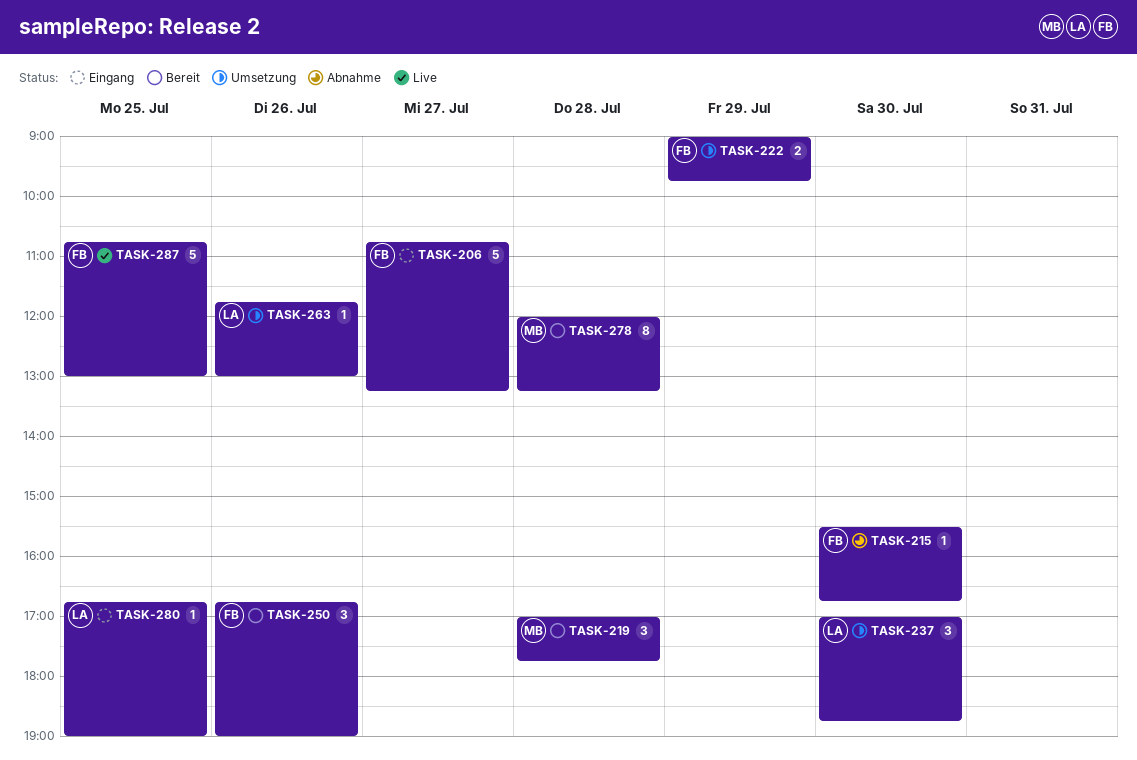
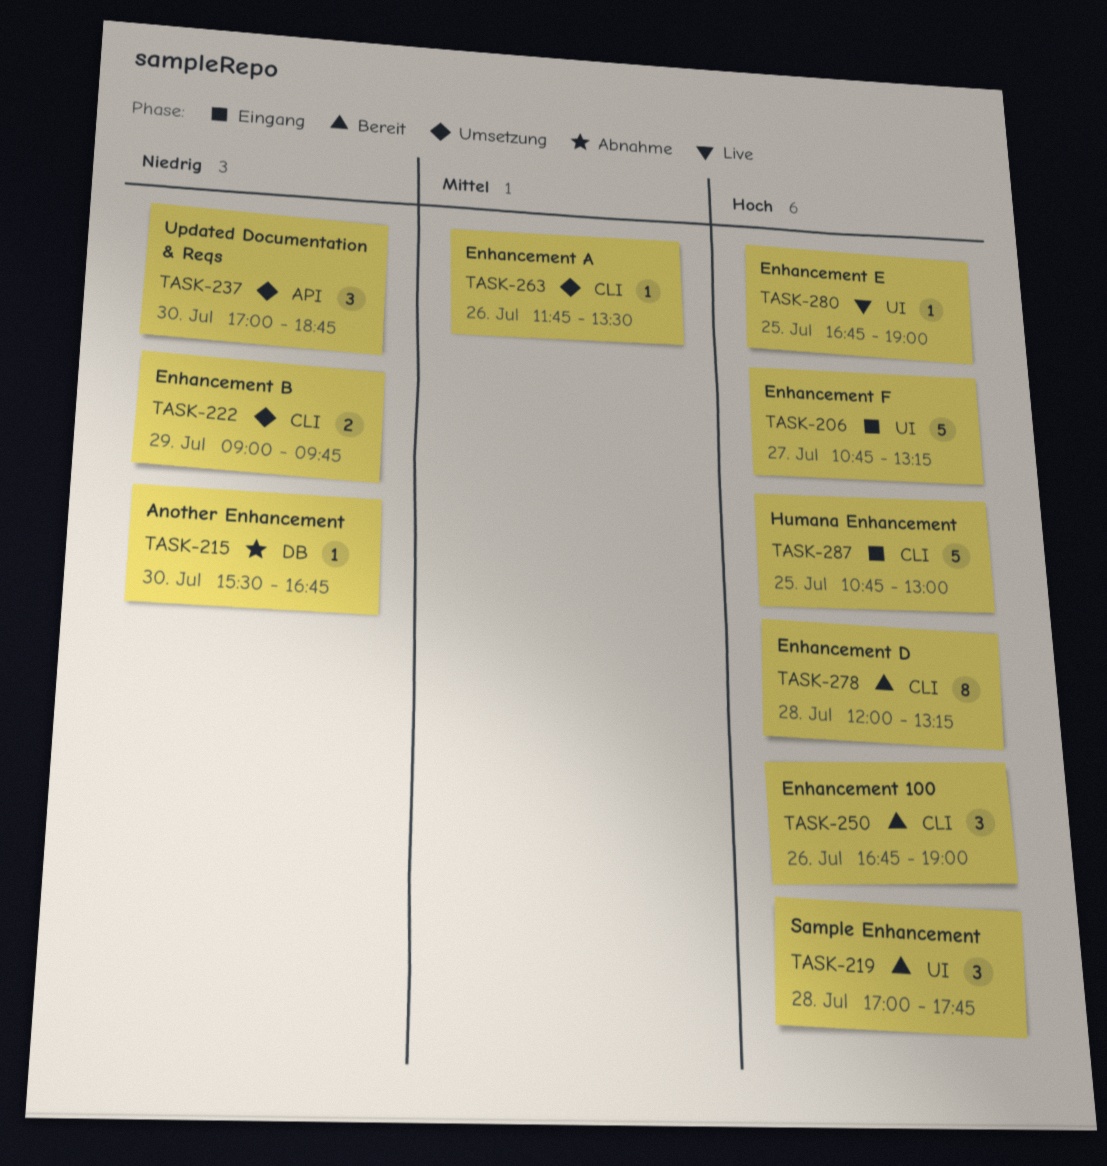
TASK-263, ends: 13:00 -> 13:30
TASK-280, status: Eingang -> Live
TASK-287, status: Live -> Eingang

